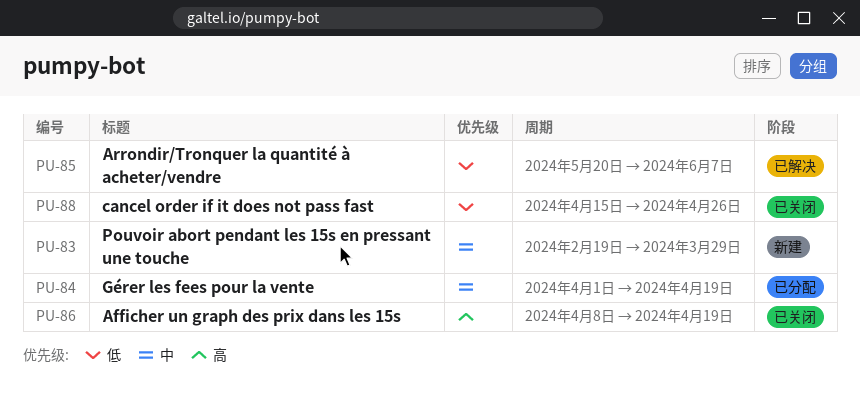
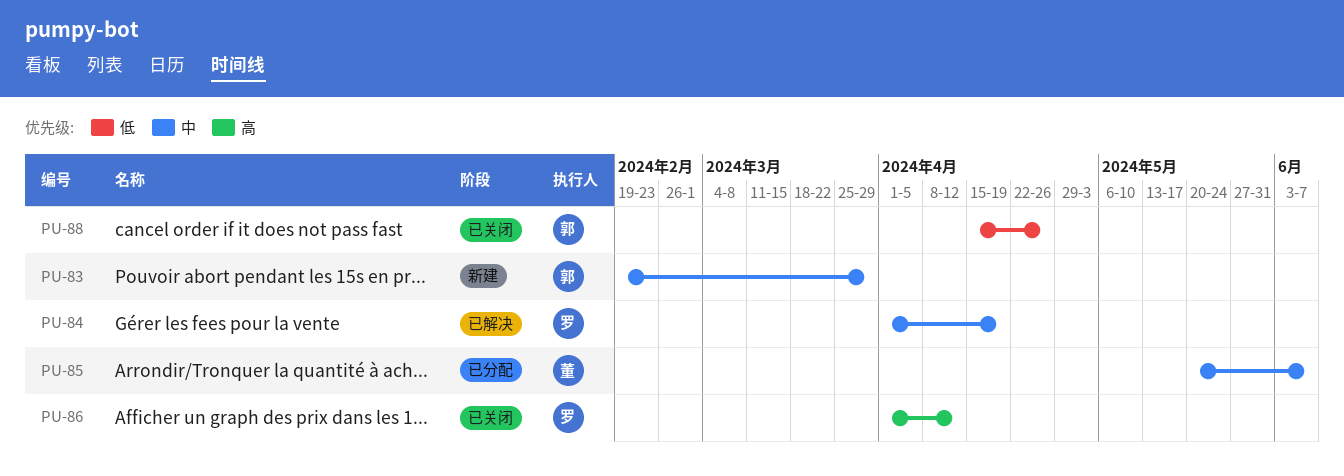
PU-84, status: 已分配 -> 已解决
PU-85, status: 已解决 -> 已分配
PU-85, priority: 低 -> 中
PU-86, start: Apr 8 -> Apr 1
PU-86, due: Apr 19 -> Apr 12

